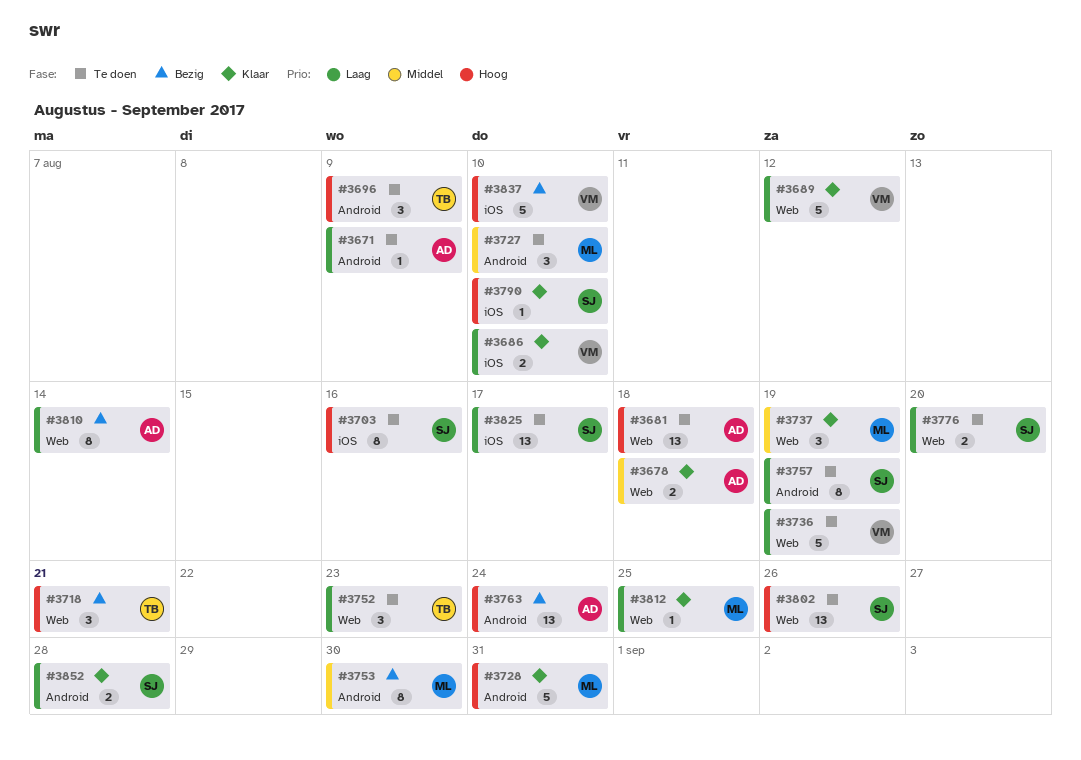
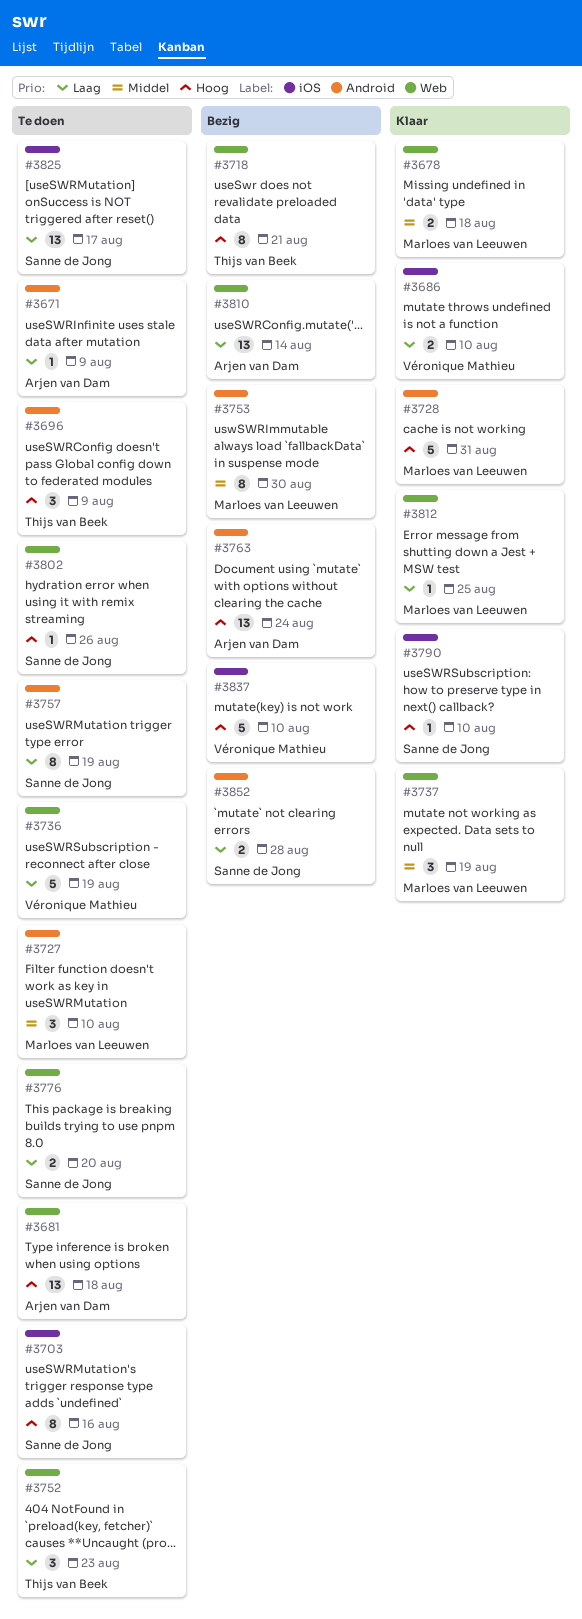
#3678, owner: Arjen van Dam -> Marloes van Leeuwen
#3689: present -> none
#3718, estimate: 3 -> 8
#3802, estimate: 13 -> 1
#3810, estimate: 8 -> 13
#3852, status: Klaar -> Bezig

